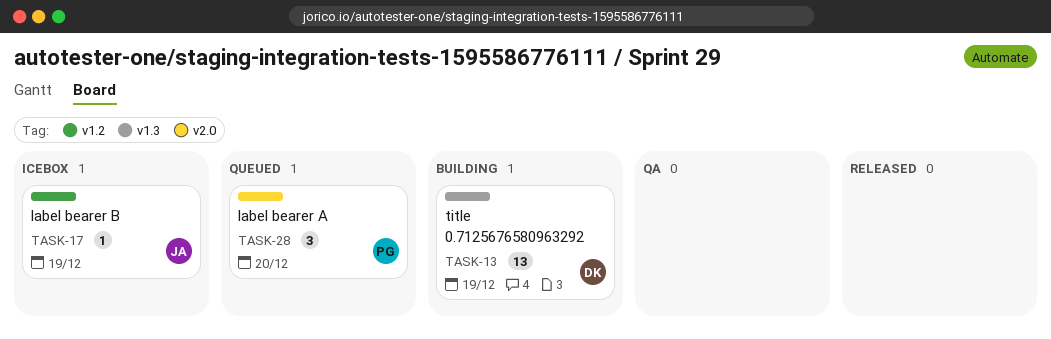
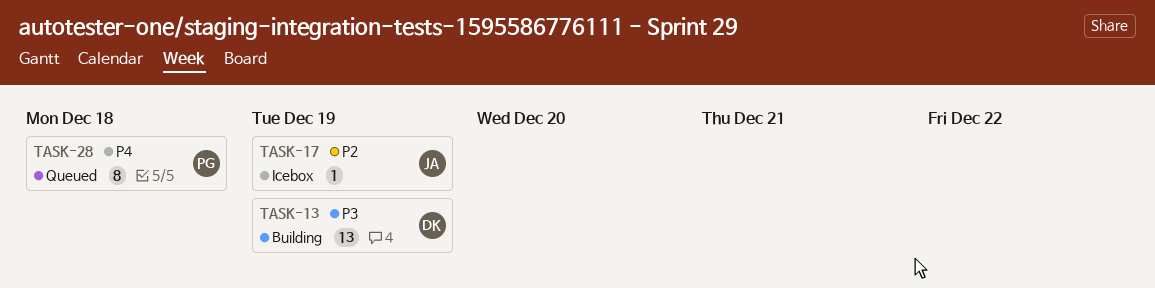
TASK-28, estimate: 3 -> 8
TASK-28, due: Dec 20 -> Dec 18

